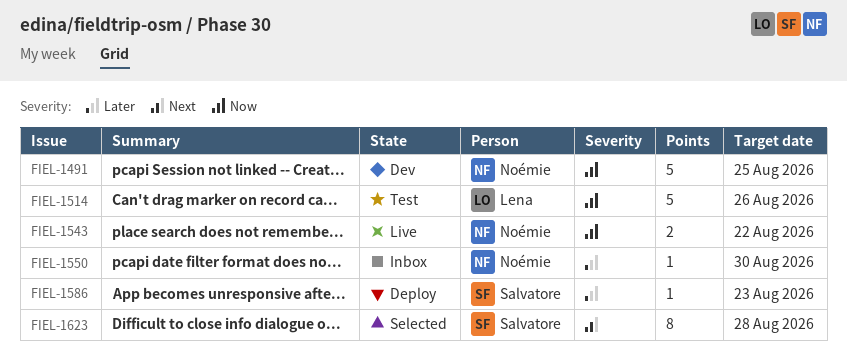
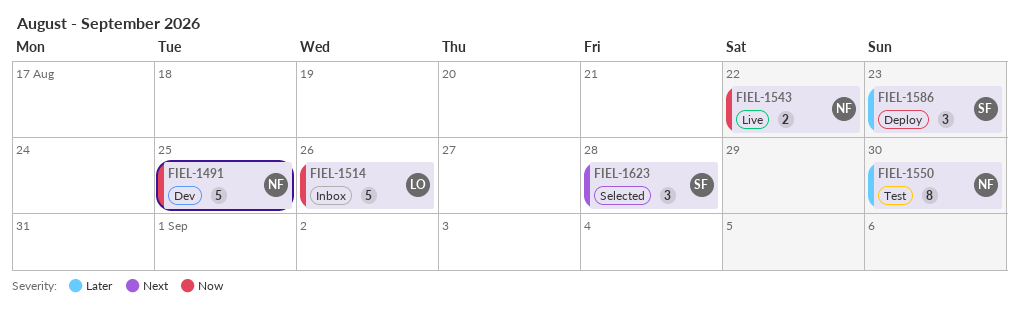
FIEL-1514, status: Test -> Inbox
FIEL-1550, status: Inbox -> Test
FIEL-1550, estimate: 1 -> 8
FIEL-1586, estimate: 1 -> 3
FIEL-1623, estimate: 8 -> 3

